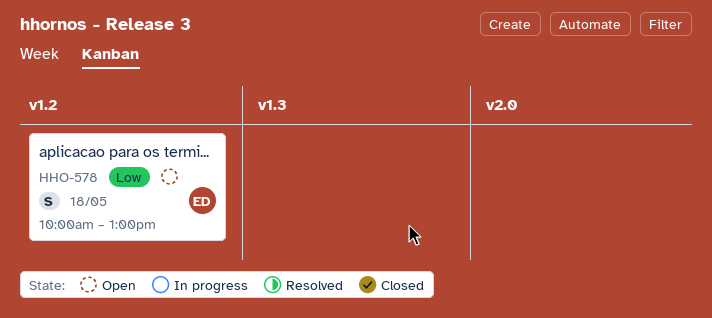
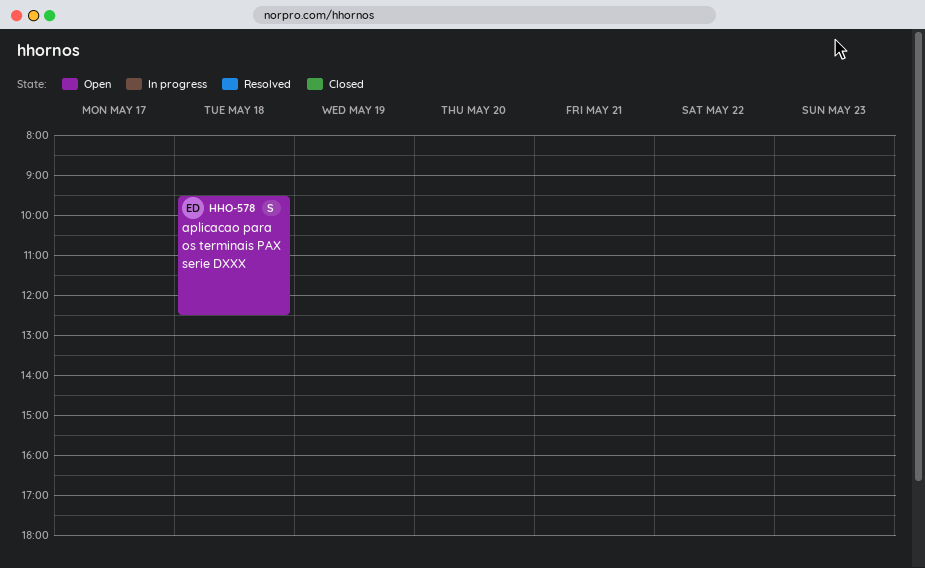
HHO-578, begins: 10:00 -> 09:30
HHO-578, ends: 13:00 -> 12:30

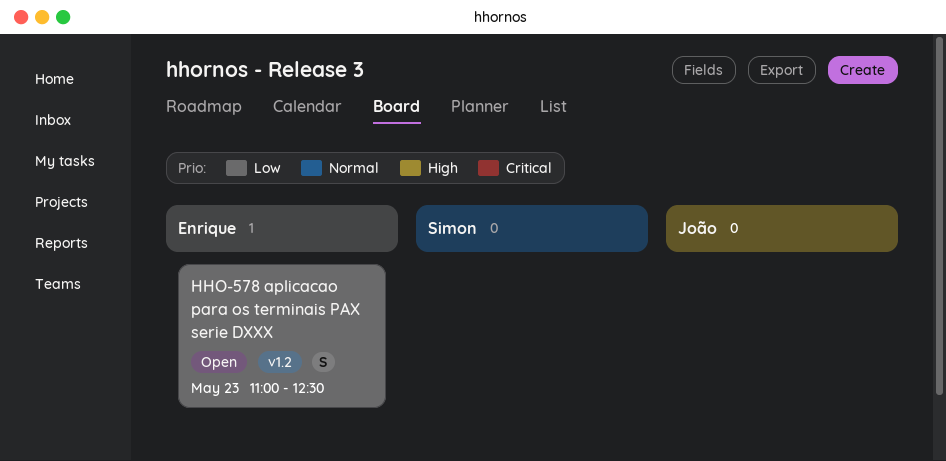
HHO-578, day: May 18 -> May 23
HHO-578, begins: 09:30 -> 11:00

